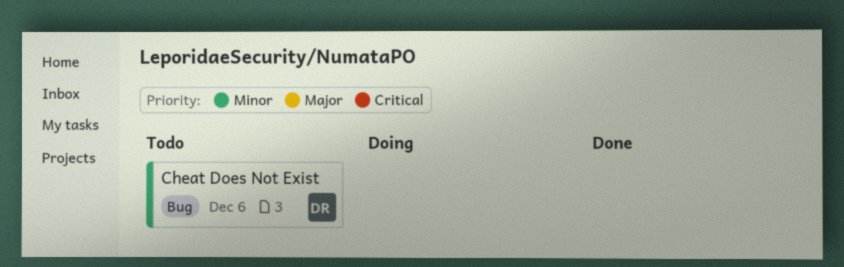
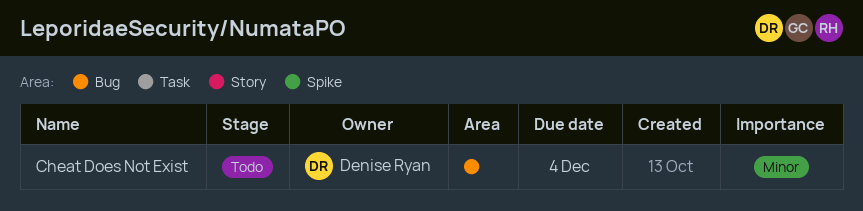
Cheat Does Not Exist, due: Dec 6 -> Dec 4

